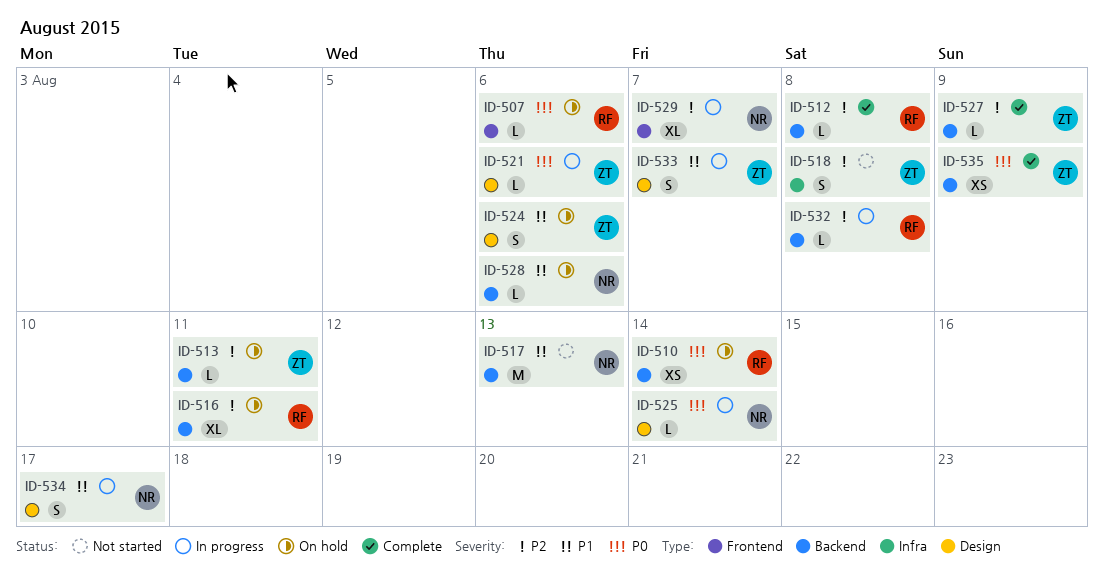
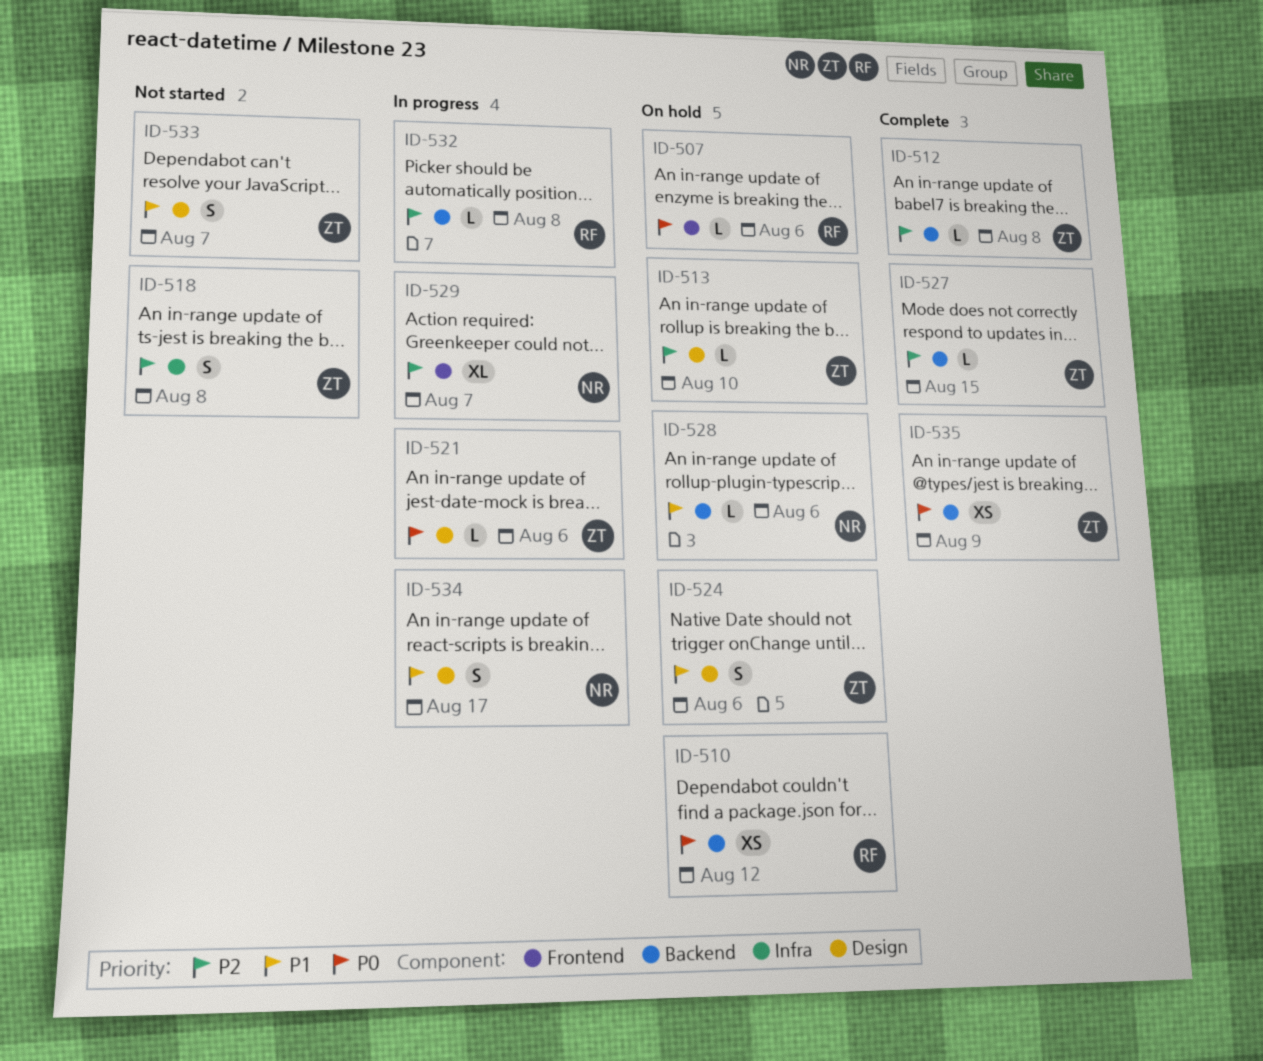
ID-510, due: Aug 14 -> Aug 12
ID-512, owner: RF -> ZT
ID-513, label: Backend -> Design
ID-513, due: Aug 11 -> Aug 10
ID-516: present -> none
ID-517: present -> none
ID-525: present -> none
ID-527, due: Aug 9 -> Aug 15
ID-533, status: In progress -> Not started

